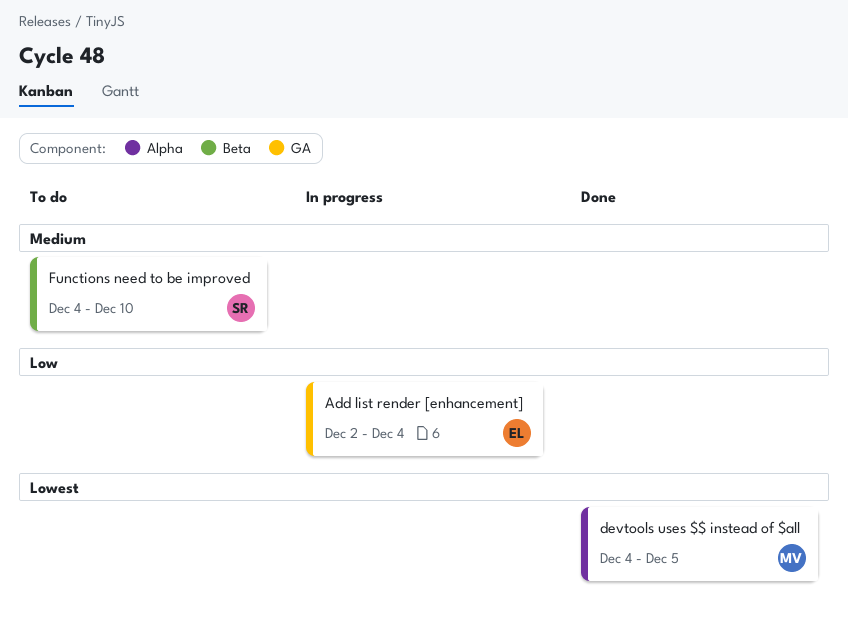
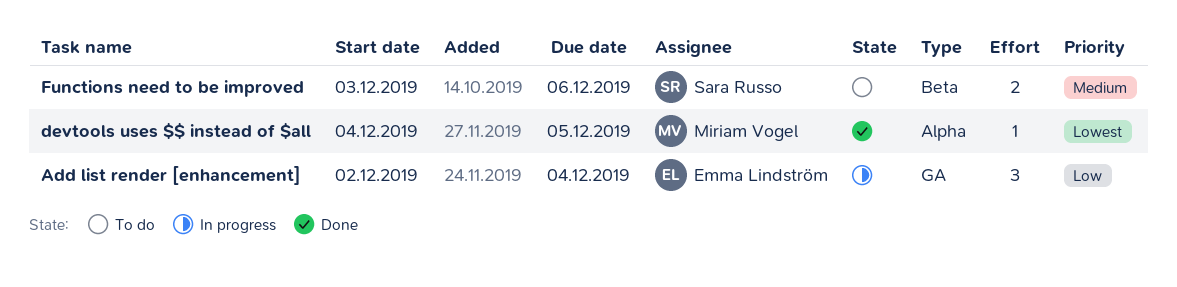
Functions need to be improved, start: Dec 4 -> Dec 3
Functions need to be improved, due: Dec 10 -> Dec 6

